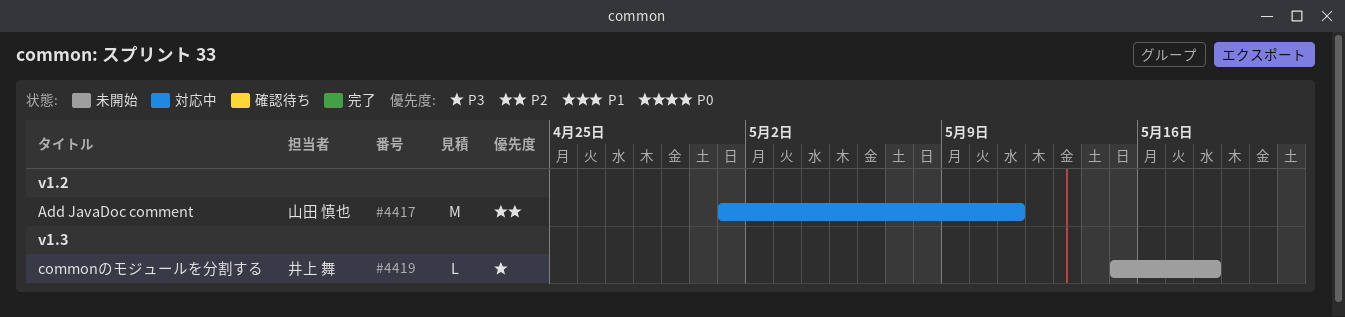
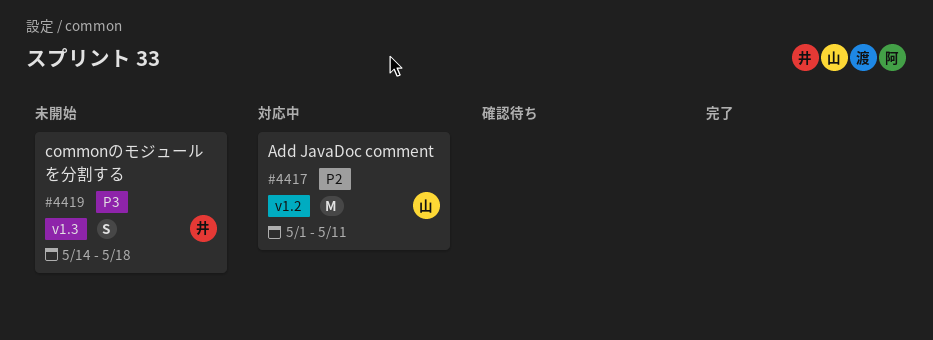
#4419, estimate: L -> S
#4419, start: May 15 -> May 14

